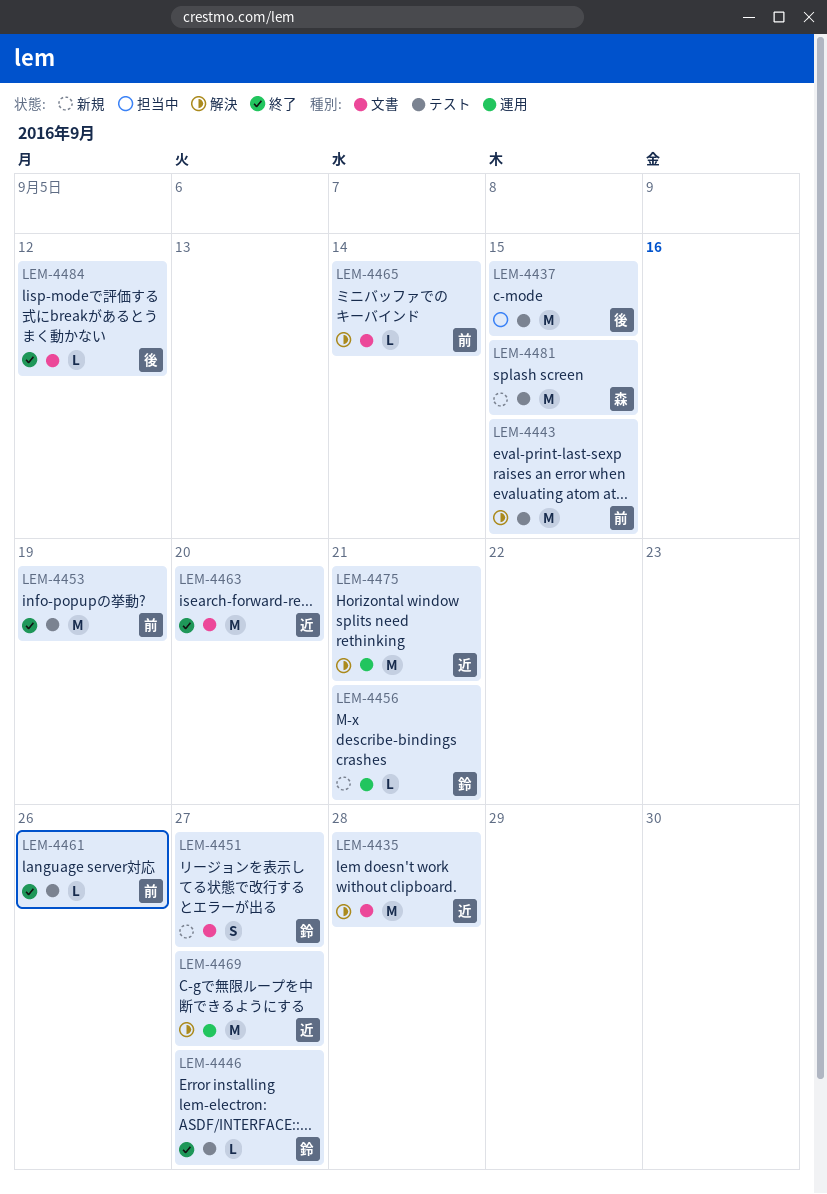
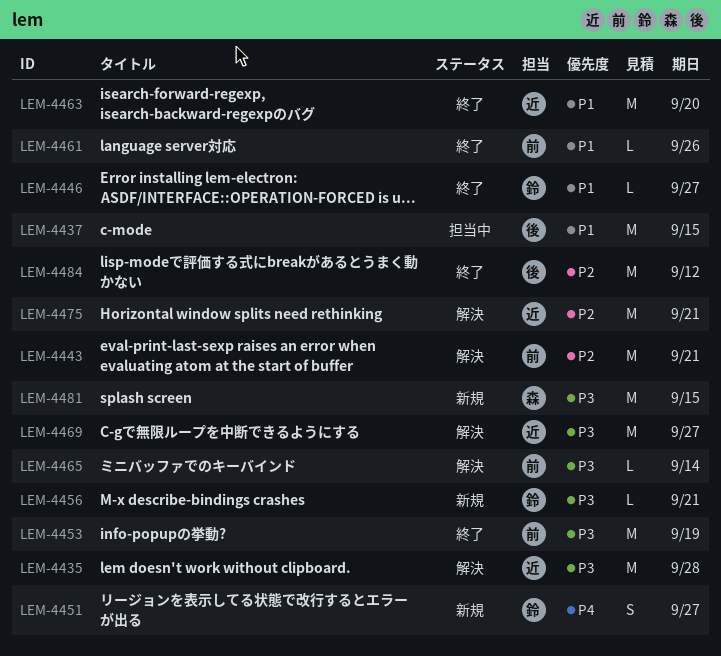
LEM-4443, due: Sep 15 -> Sep 21
LEM-4484, estimate: L -> M

